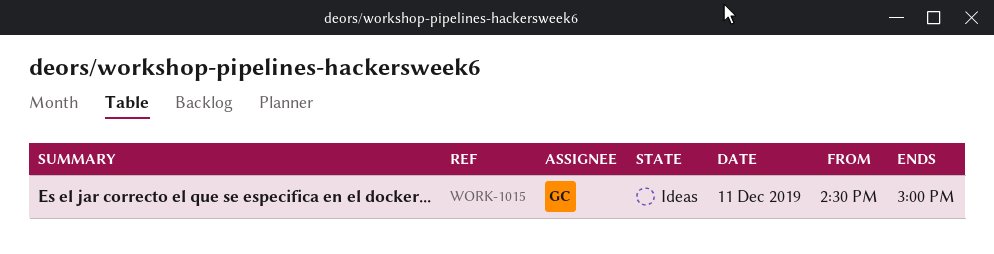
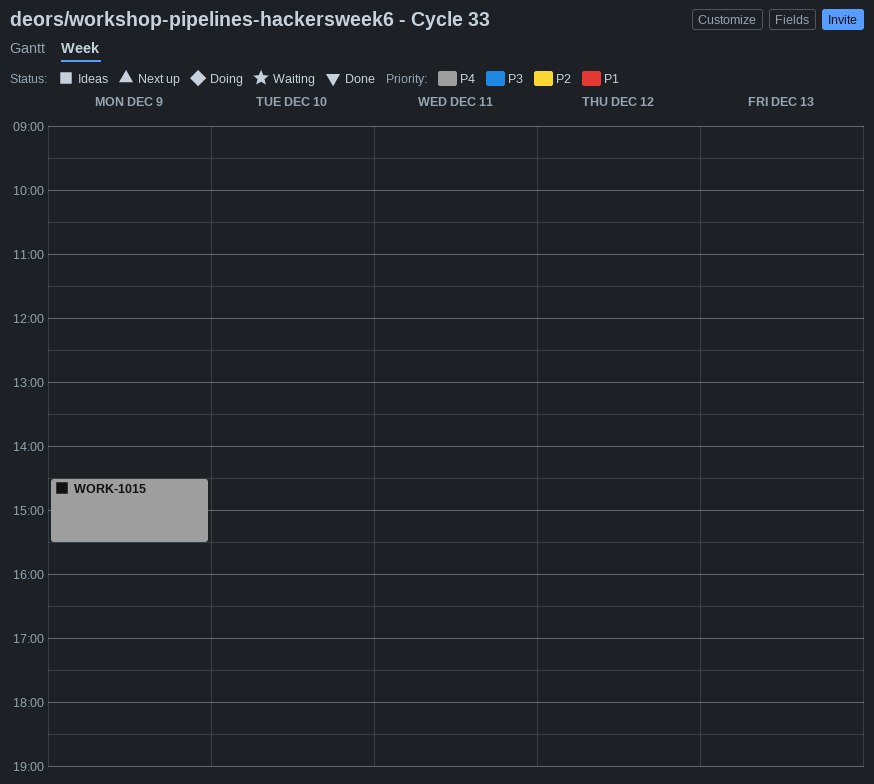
WORK-1015, day: Dec 11 -> Dec 9
WORK-1015, ends: 15:00 -> 15:30

